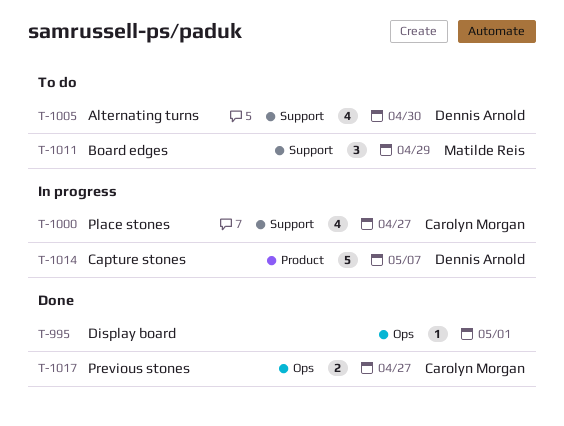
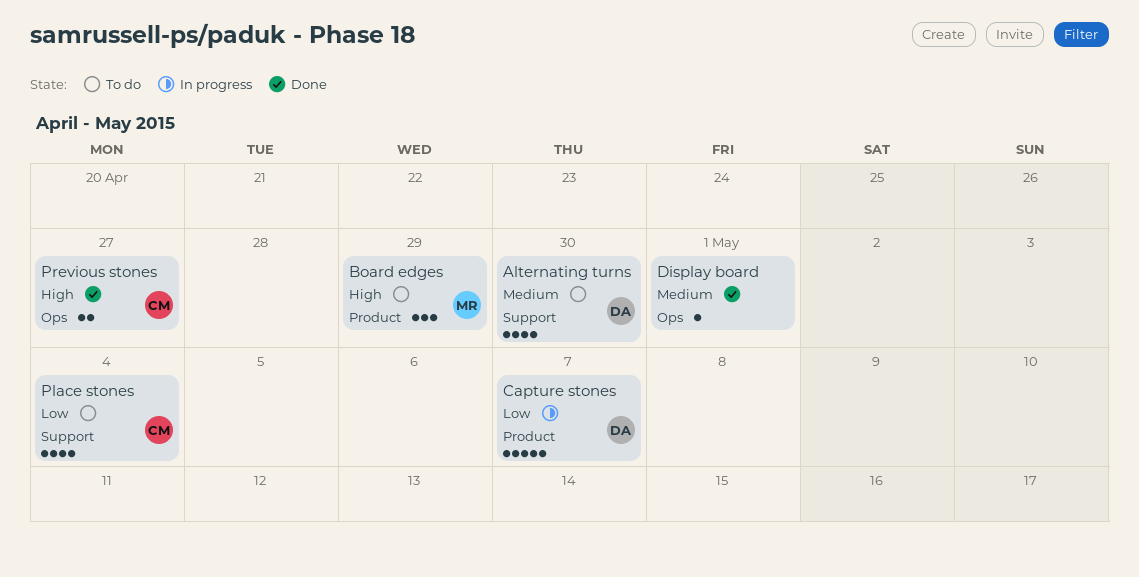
Board edges, label: Support -> Product
Place stones, status: In progress -> To do
Place stones, due: Apr 27 -> May 4

